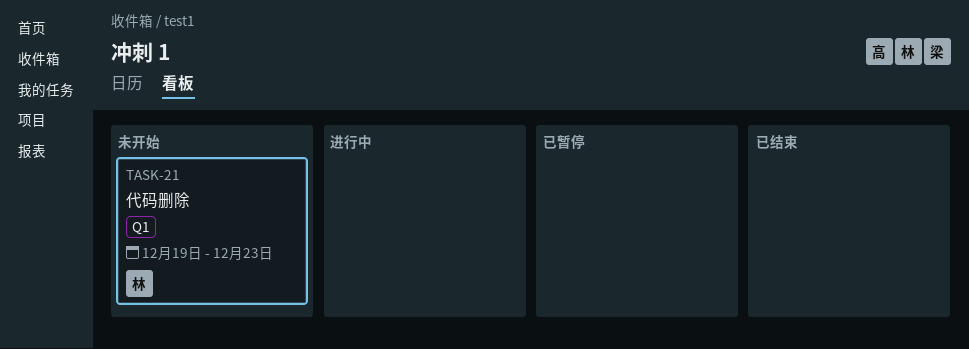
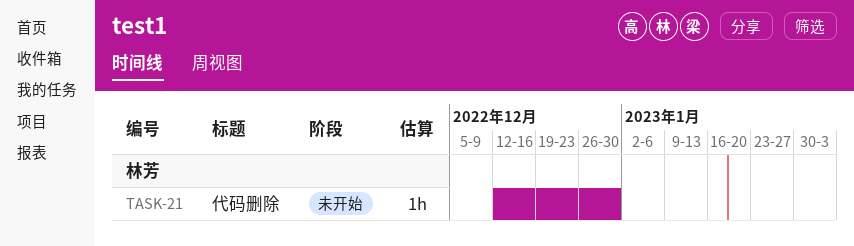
TASK-21, start: Dec 19 -> Dec 12
TASK-21, due: Dec 23 -> Dec 30

